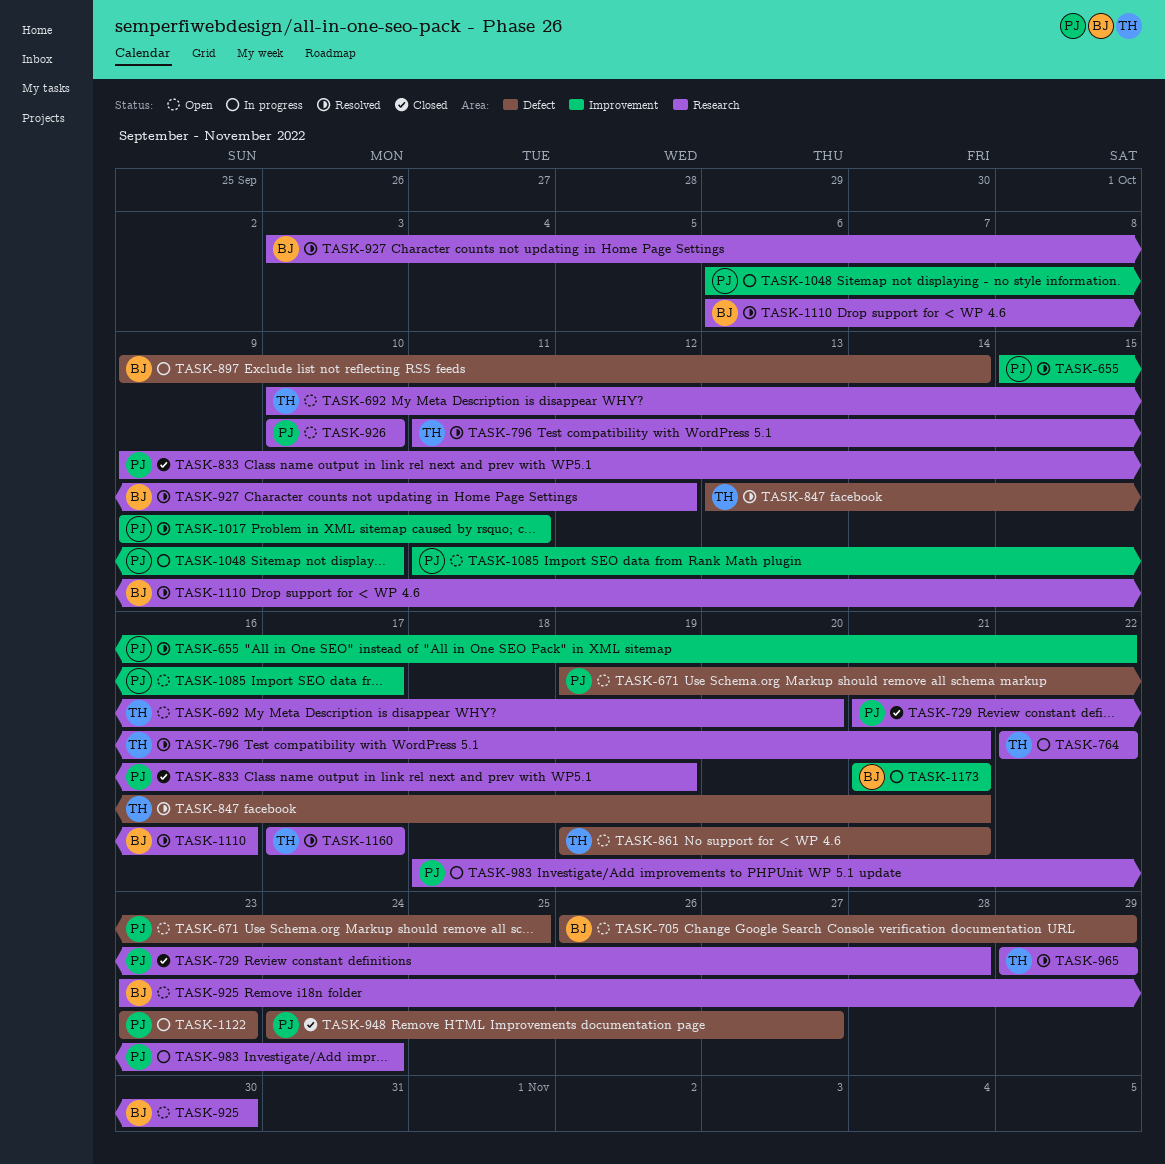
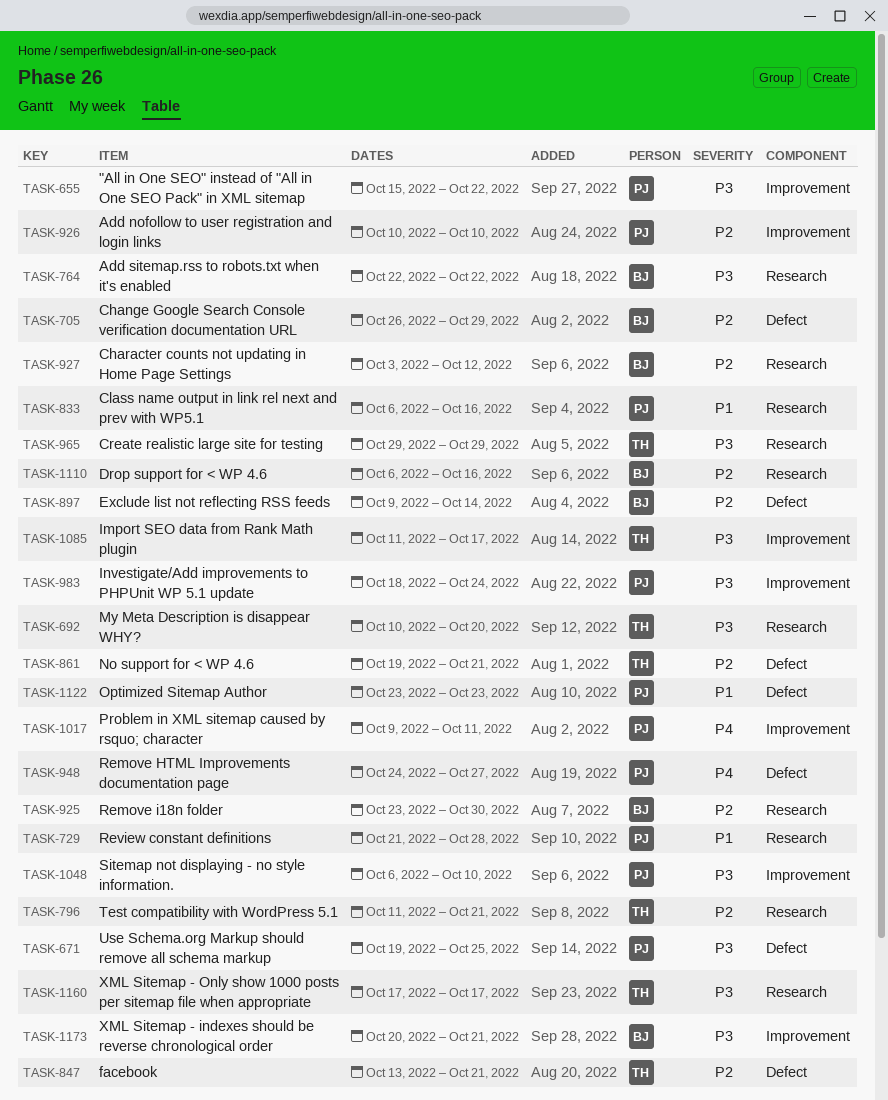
TASK-764, owner: TH -> BJ
TASK-833, start: Oct 9 -> Oct 6
TASK-833, due: Oct 19 -> Oct 16
TASK-926, label: Research -> Improvement
TASK-983, label: Research -> Improvement
TASK-1085, owner: PJ -> TH
TASK-1173, start: Oct 21 -> Oct 20

